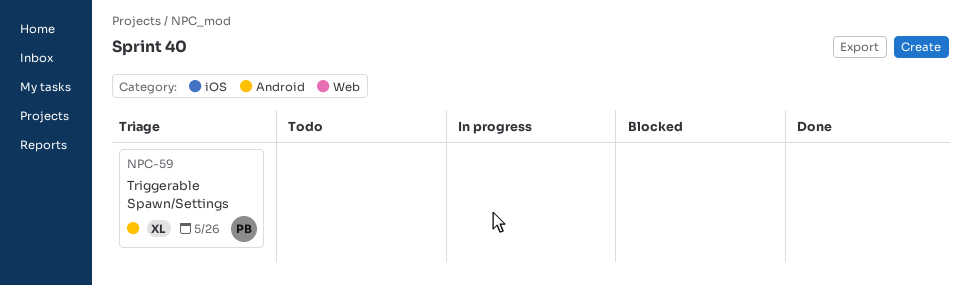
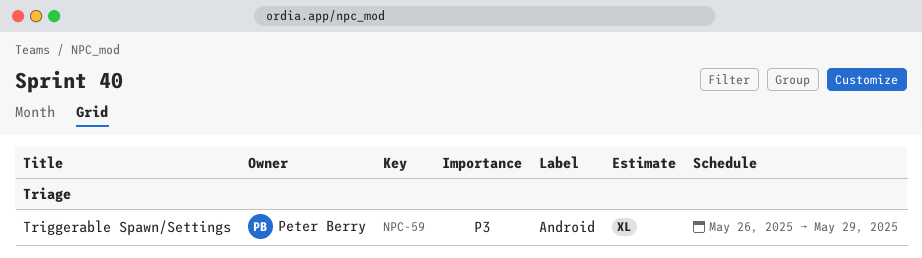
NPC-59, due: May 26 -> May 29

